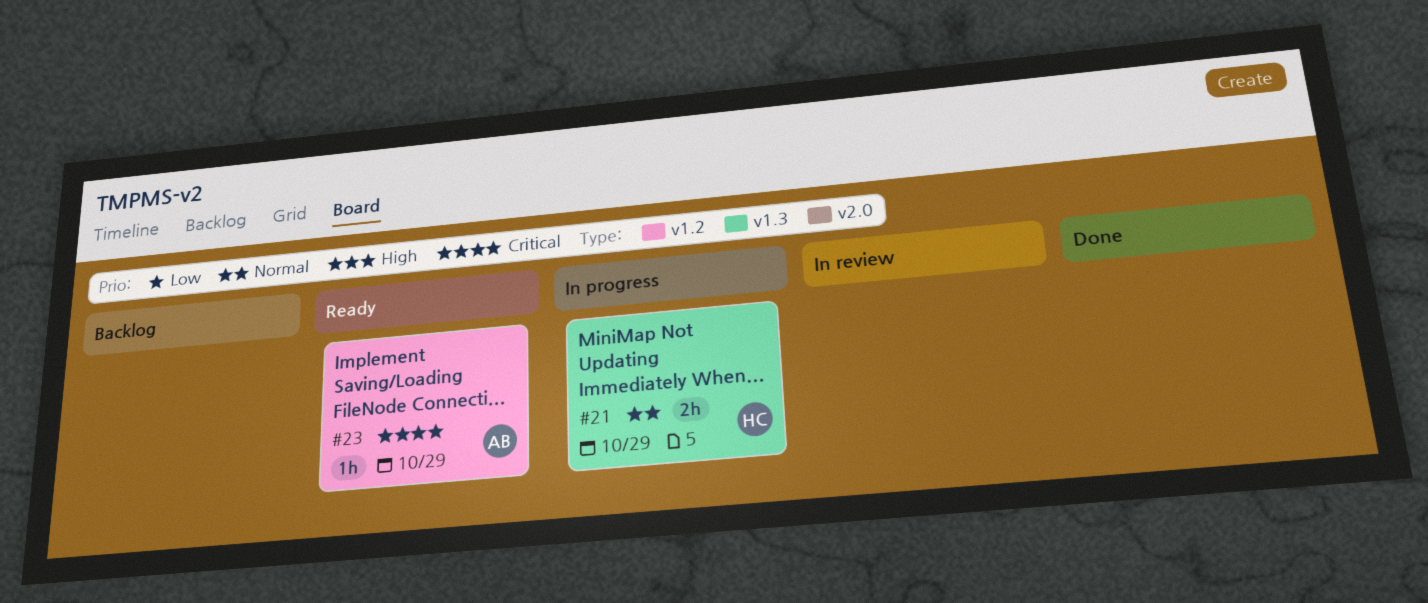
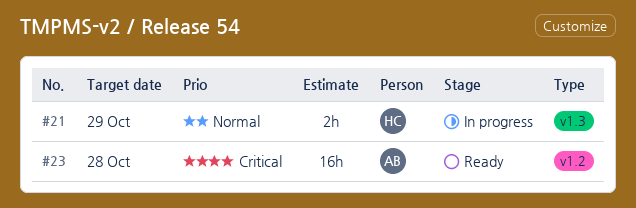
#23, estimate: 1h -> 16h
#23, due: Oct 29 -> Oct 28

